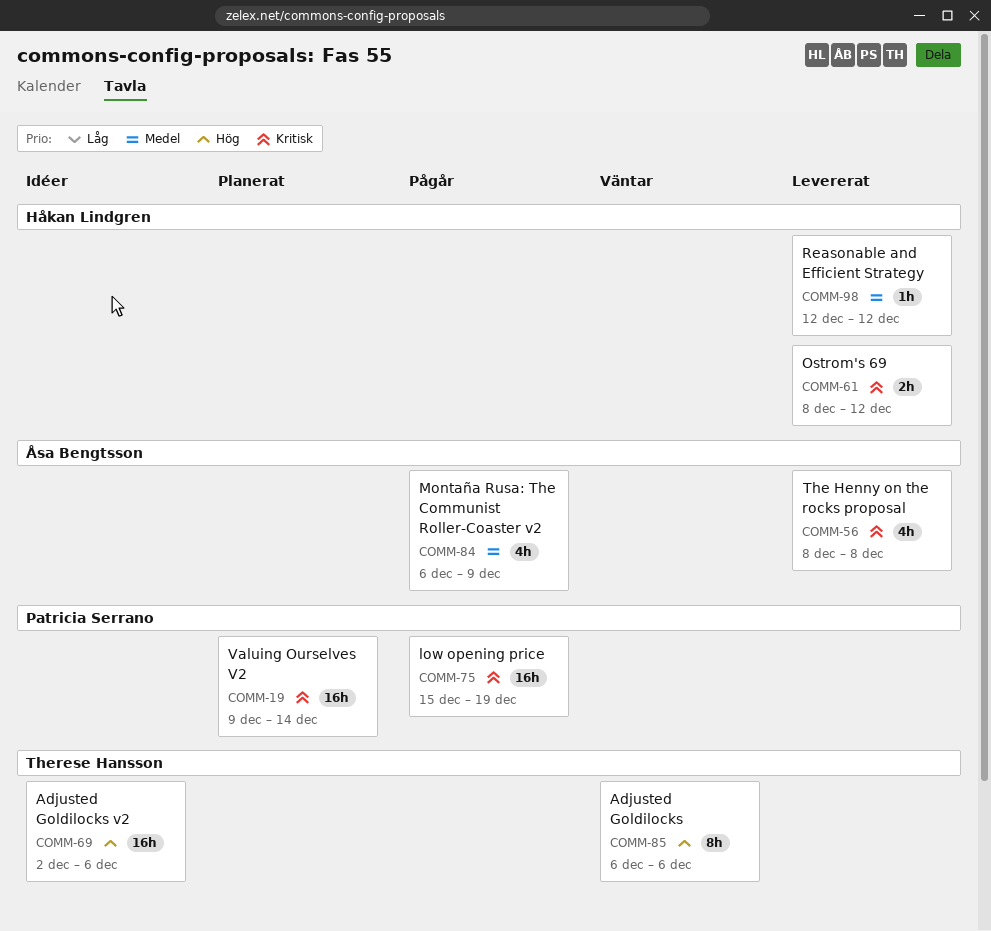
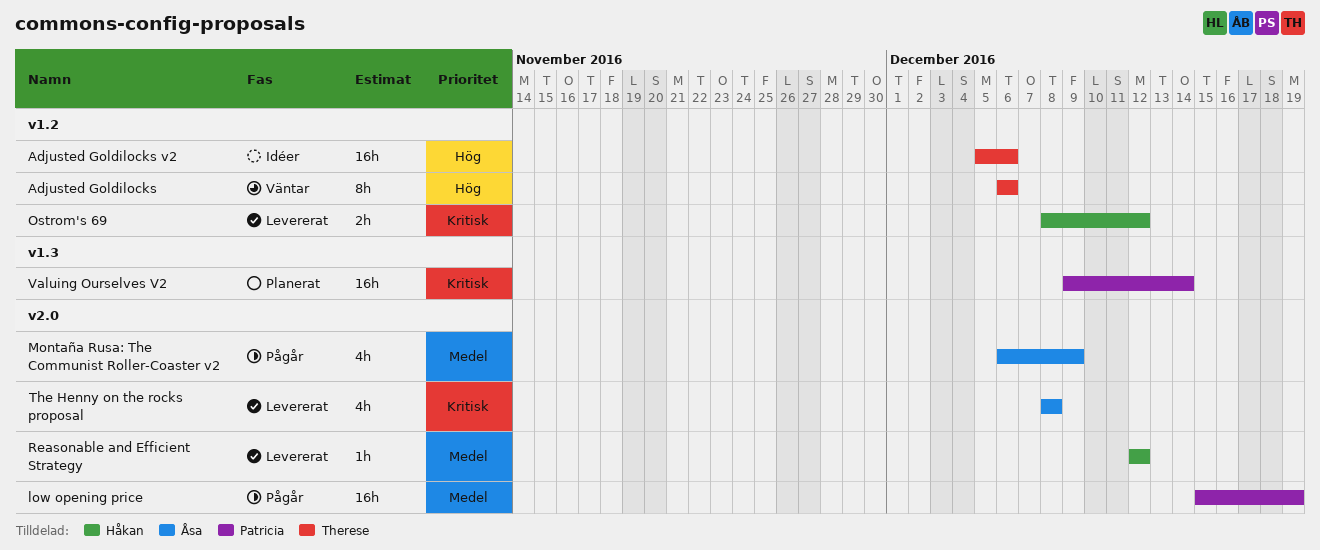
Adjusted Goldilocks v2, start: Dec 2 -> Dec 5
low opening price, priority: Kritisk -> Medel

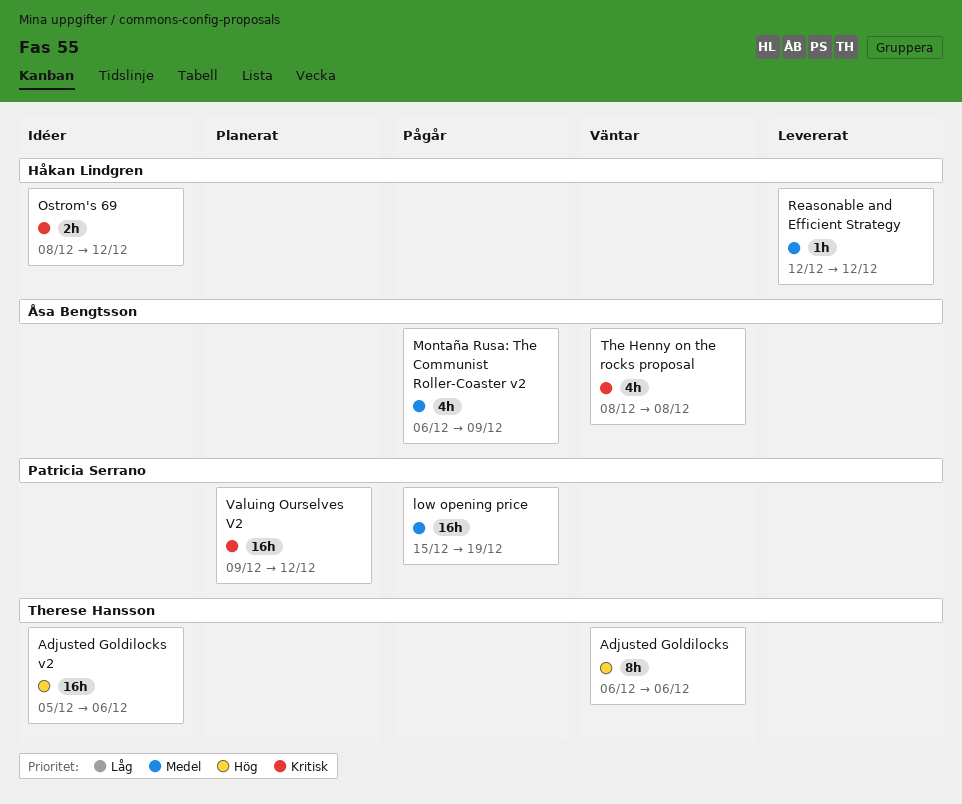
Ostrom's 69, status: Levererat -> Idéer
The Henny on the rocks proposal, status: Levererat -> Väntar
Valuing Ourselves V2, due: Dec 14 -> Dec 12

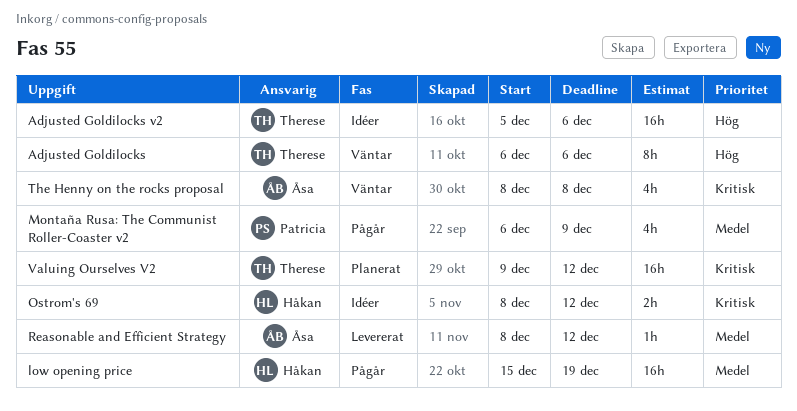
low opening price, owner: Patricia Serrano -> Håkan Lindgren
Montaña Rusa: The Communist Roller-Coaster v2, owner: Åsa Bengtsson -> Patricia Serrano
Reasonable and Efficient Strategy, owner: Håkan Lindgren -> Åsa Bengtsson
Reasonable and Efficient Strategy, start: Dec 12 -> Dec 8
Valuing Ourselves V2, owner: Patricia Serrano -> Therese Hansson

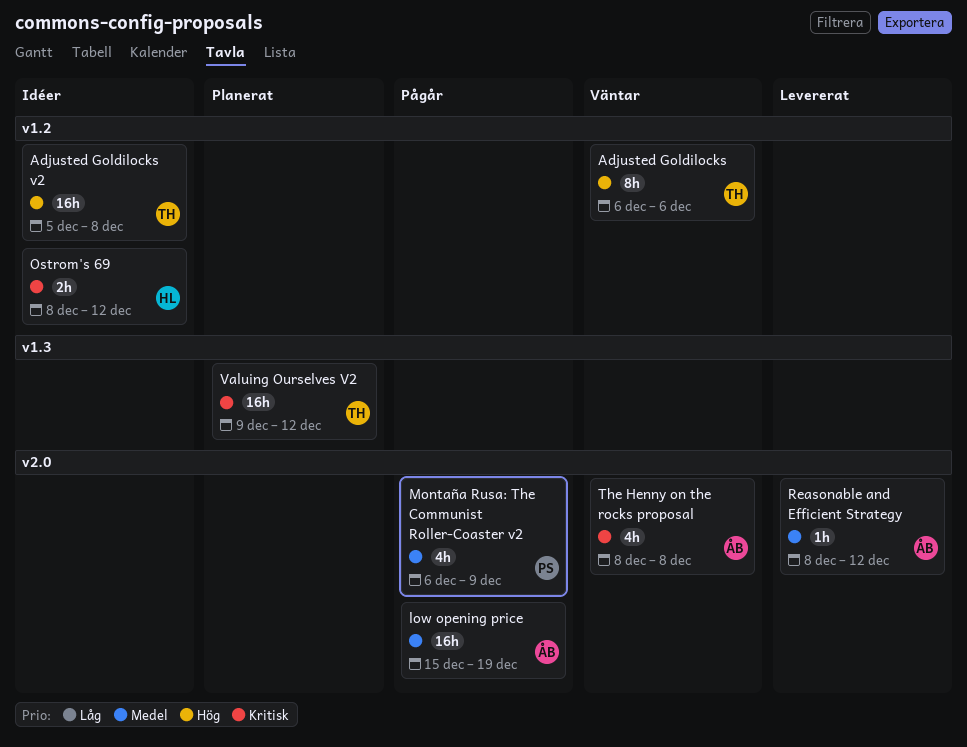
Adjusted Goldilocks v2, due: Dec 6 -> Dec 8
low opening price, owner: Håkan -> Åsa

